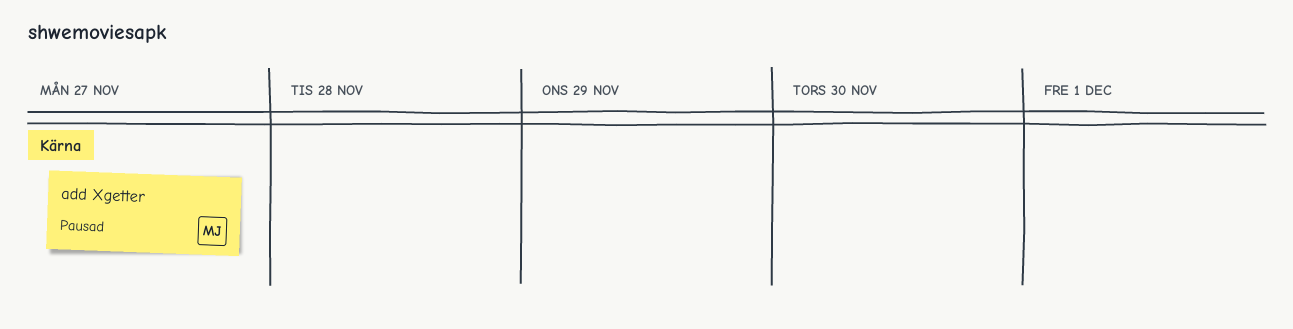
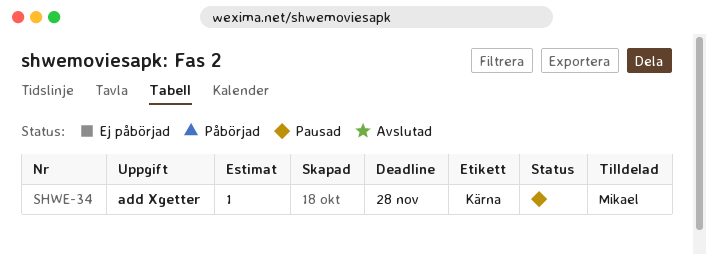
add Xgetter, due: Nov 27 -> Nov 28

